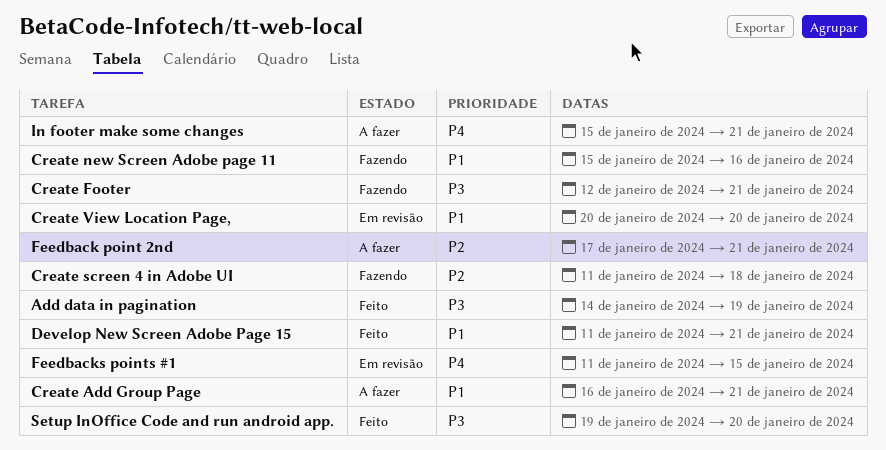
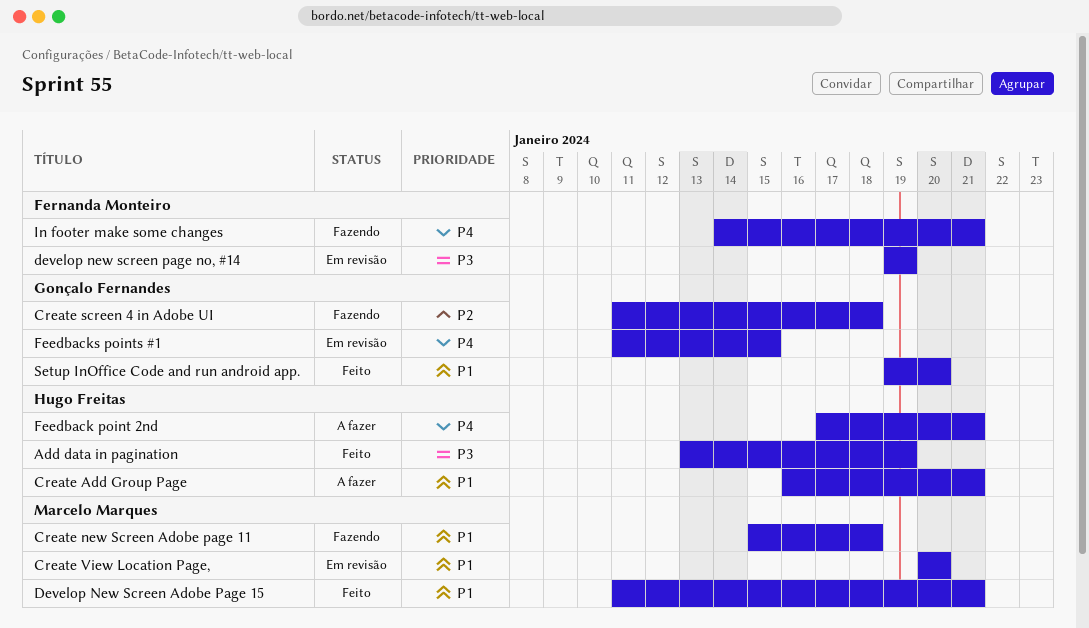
Add data in pagination, start: Jan 14 -> Jan 13
Create Footer: present -> none
Create new Screen Adobe page 11, due: Jan 16 -> Jan 18
develop new screen page no, #14: none -> present
Feedback point 2nd, priority: P2 -> P4
In footer make some changes, status: A fazer -> Fazendo
In footer make some changes, start: Jan 15 -> Jan 14
Setup InOffice Code and run android app., priority: P3 -> P1

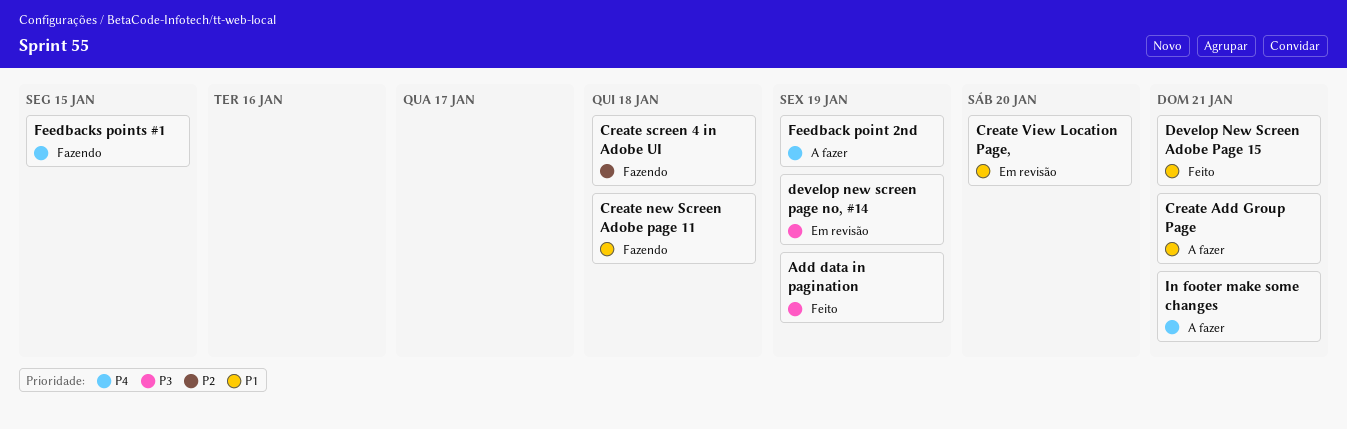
Feedback point 2nd, due: Jan 21 -> Jan 19
Feedbacks points #1, status: Em revisão -> Fazendo
In footer make some changes, status: Fazendo -> A fazer
Setup InOffice Code and run android app.: present -> none

